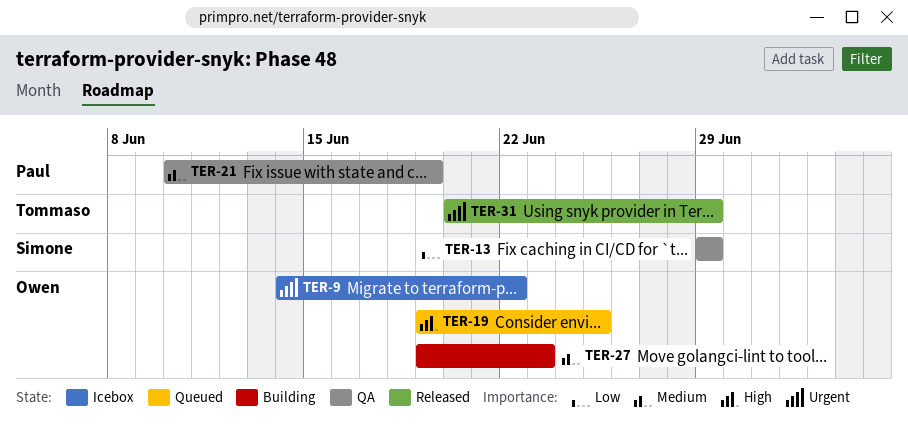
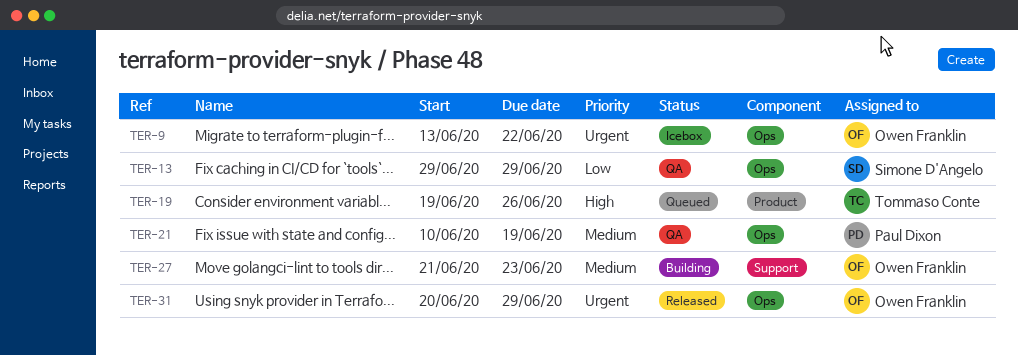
TER-9, start: Jun 14 -> Jun 13
TER-19, owner: Owen Franklin -> Tommaso Conte
TER-19, due: Jun 25 -> Jun 26
TER-27, start: Jun 19 -> Jun 21
TER-31, owner: Tommaso Conte -> Owen Franklin

